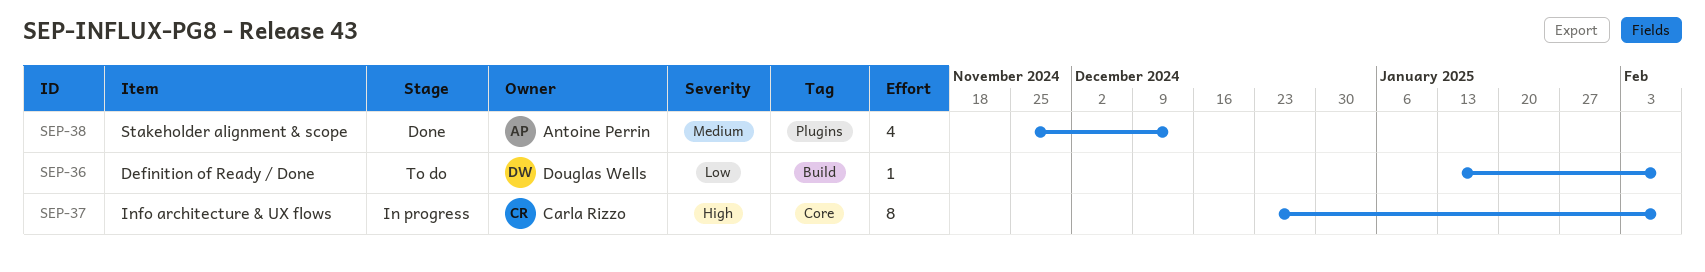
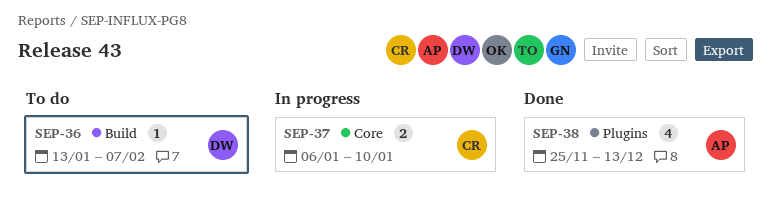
SEP-37, estimate: 8 -> 2
SEP-37, start: Dec 23 -> Jan 6
SEP-37, due: Feb 7 -> Jan 10

